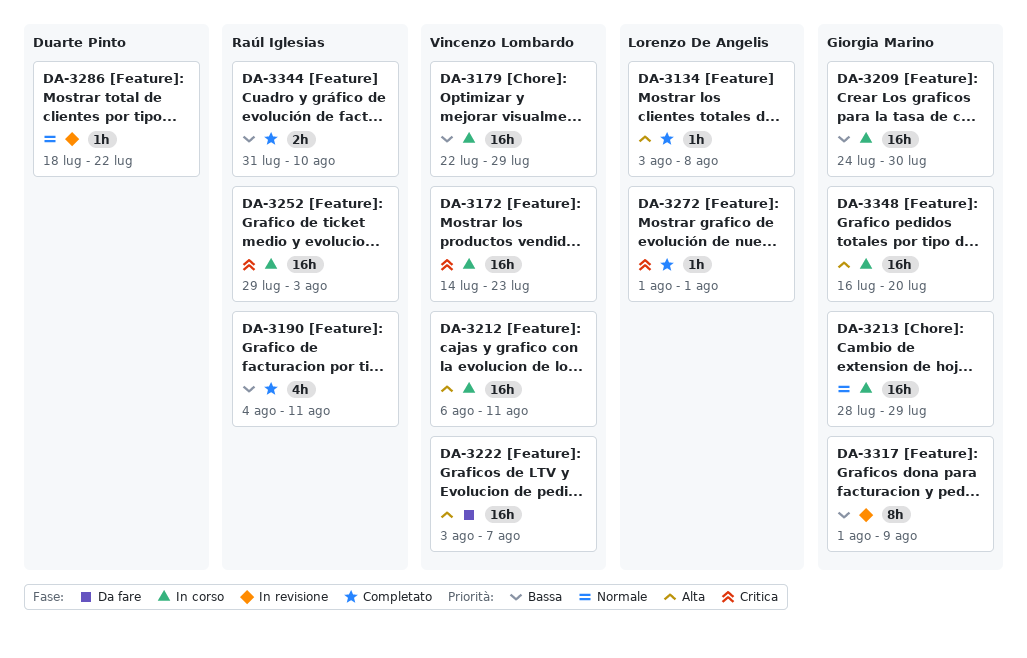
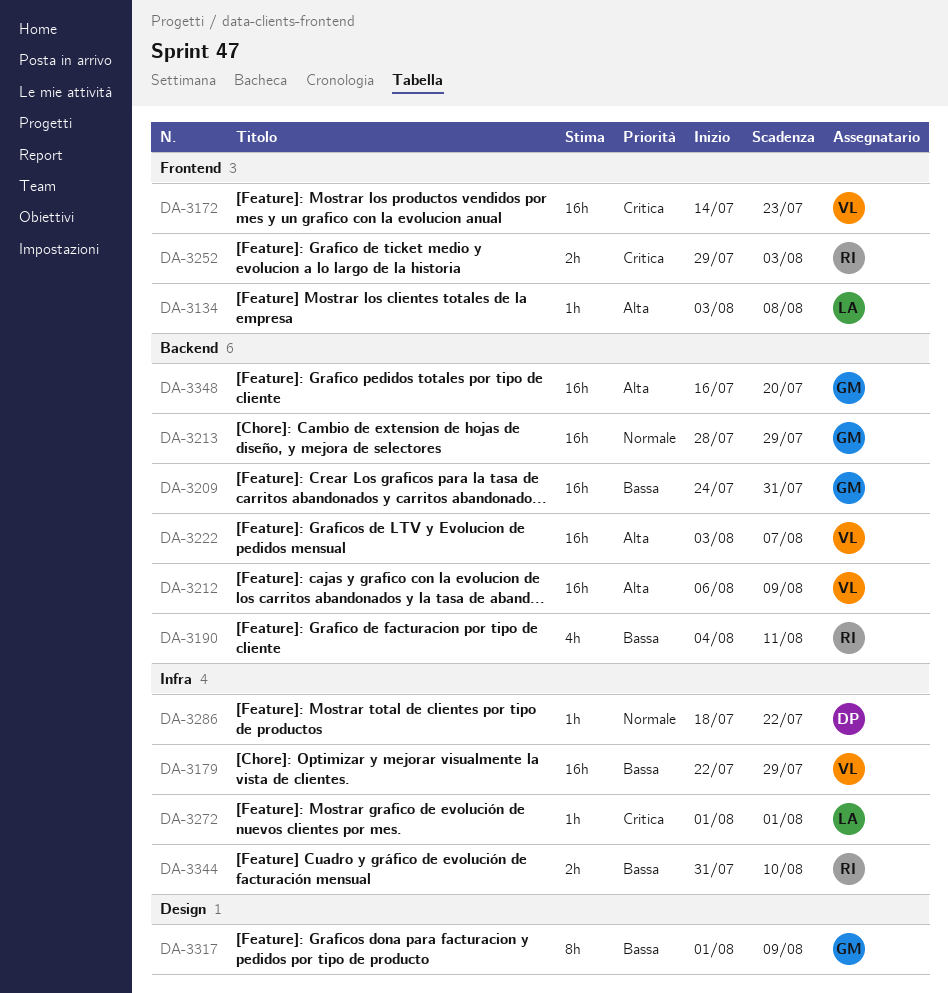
DA-3209, due: Jul 30 -> Jul 31
DA-3212, due: Aug 11 -> Aug 9
DA-3252, estimate: 16h -> 2h

